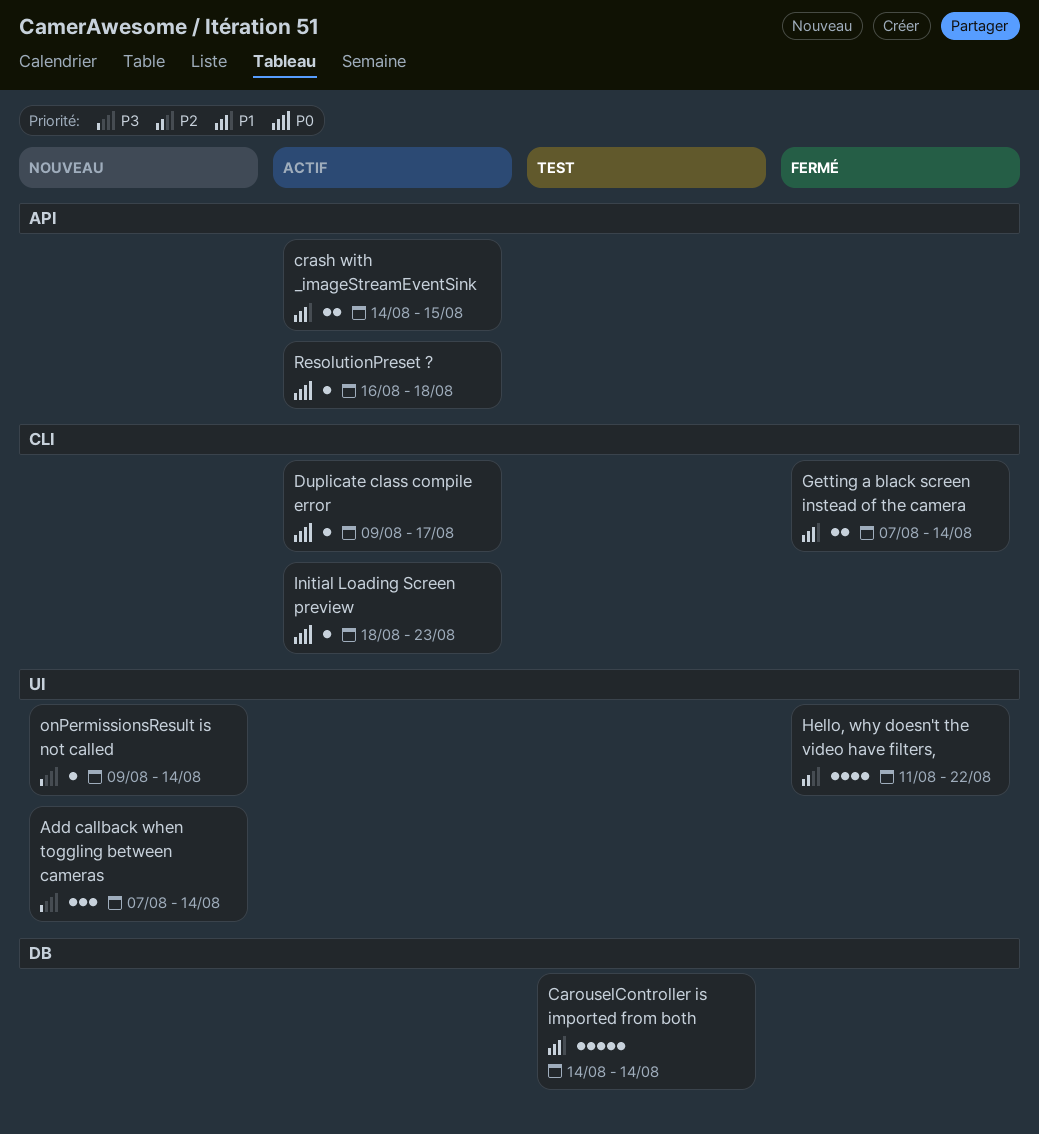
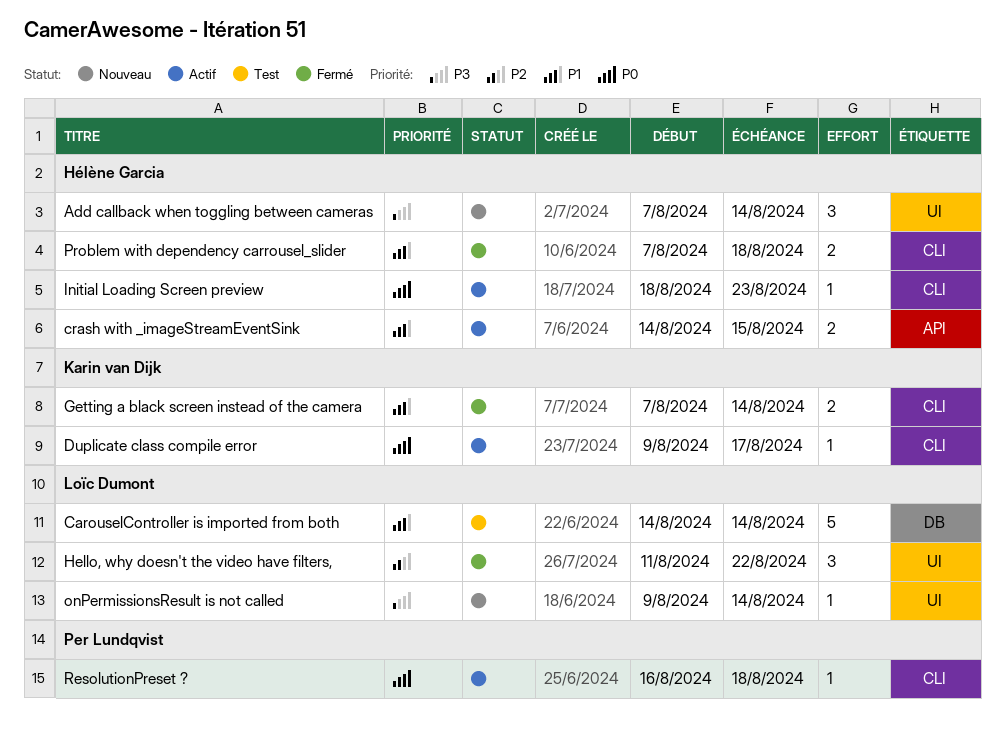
Hello, why doesn't the video have filters,, estimate: 4 -> 3
Problem with dependency carrousel_slider: none -> present
ResolutionPreset ?, label: API -> CLI

